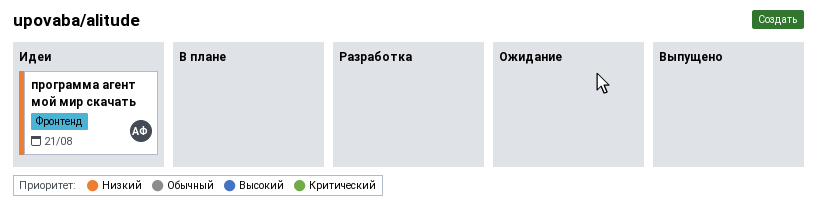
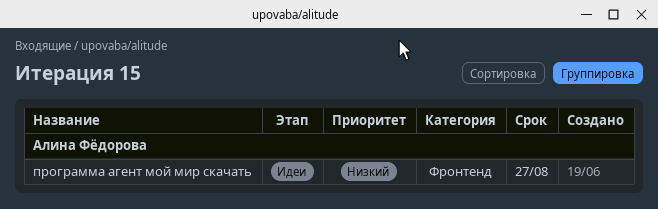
программа агент мой мир скачать, due: Aug 21 -> Aug 27

